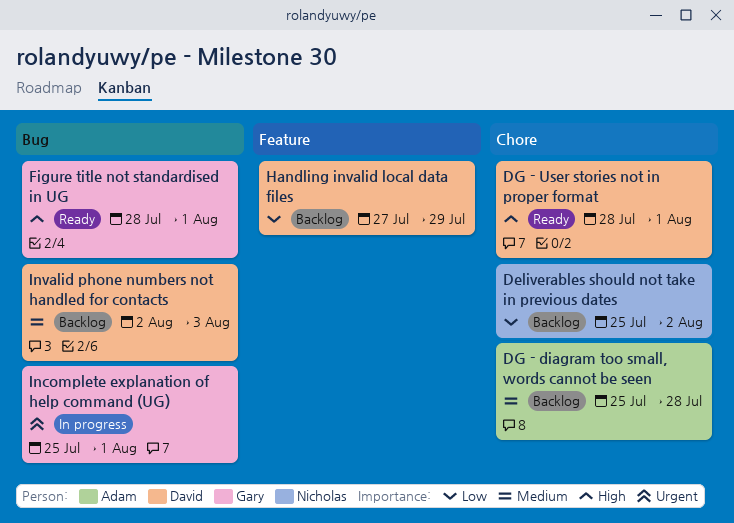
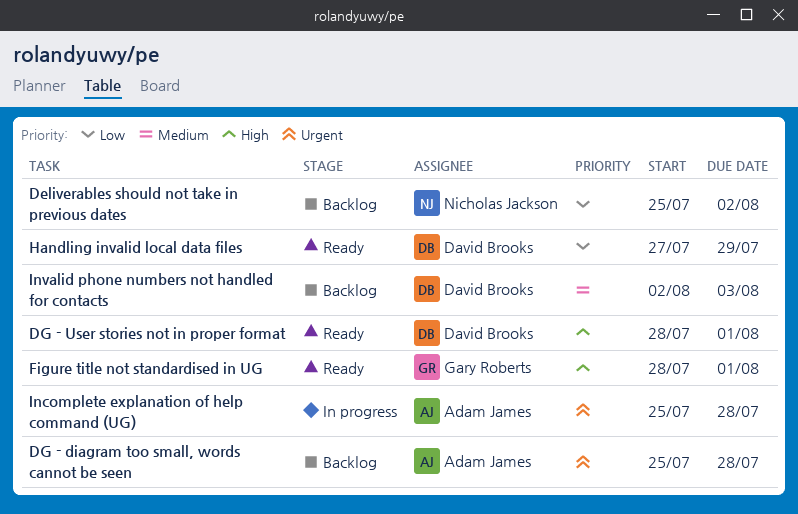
DG - diagram too small, words cannot be seen, priority: Medium -> Urgent
Handling invalid local data files, status: Backlog -> Ready
Incomplete explanation of help command (UG), owner: Gary Roberts -> Adam James
Incomplete explanation of help command (UG), due: Aug 1 -> Jul 28

